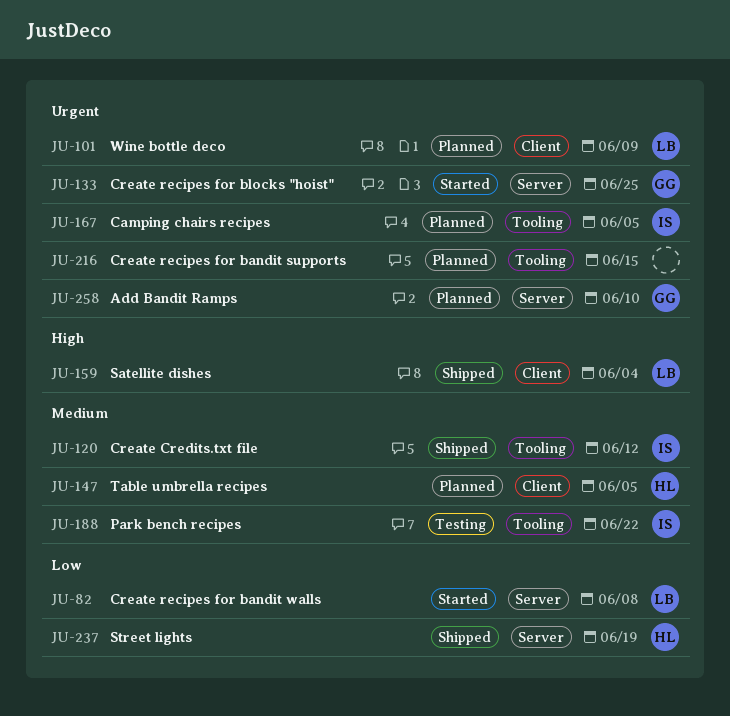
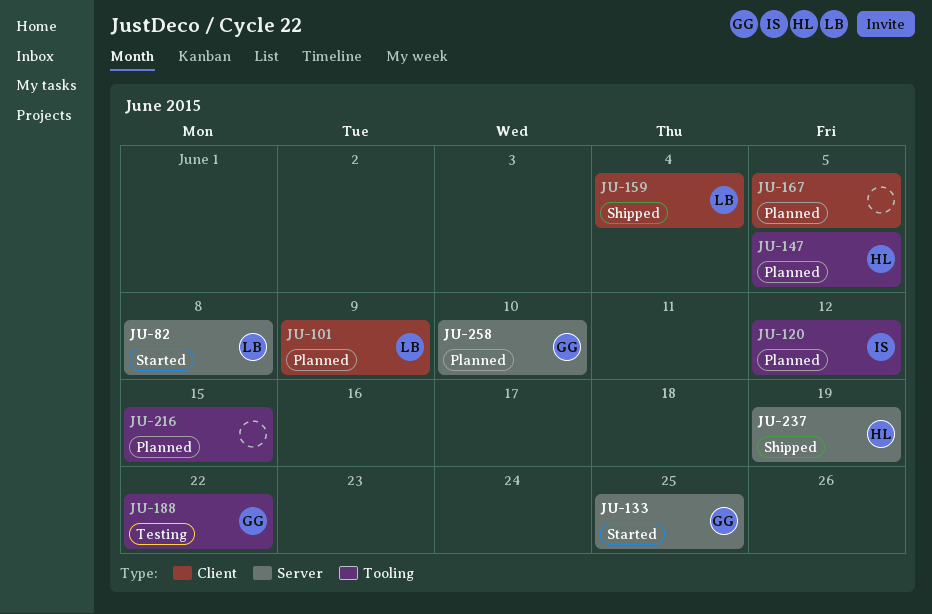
JU-120, status: Shipped -> Planned
JU-147, label: Client -> Tooling
JU-167, owner: IS -> none
JU-167, label: Tooling -> Client
JU-188, owner: IS -> GG

